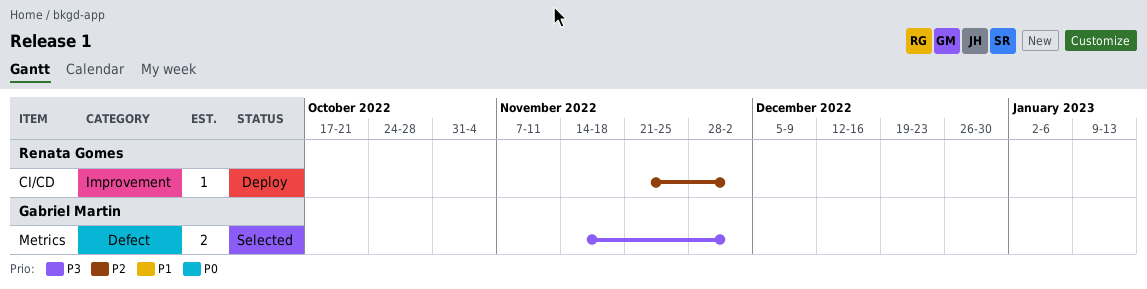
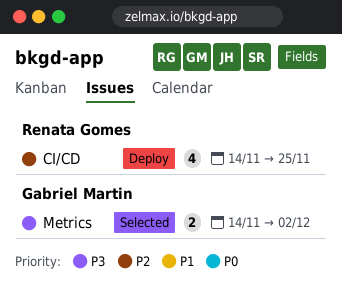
CI/CD, estimate: 1 -> 4
CI/CD, start: Nov 21 -> Nov 14
CI/CD, due: Dec 2 -> Nov 25

